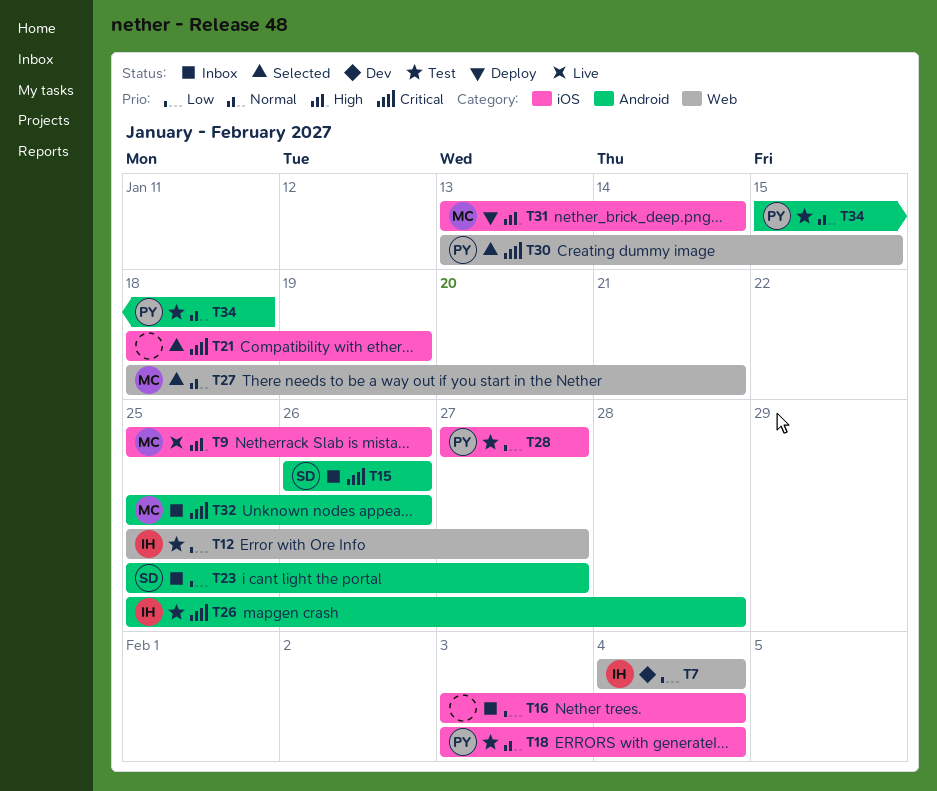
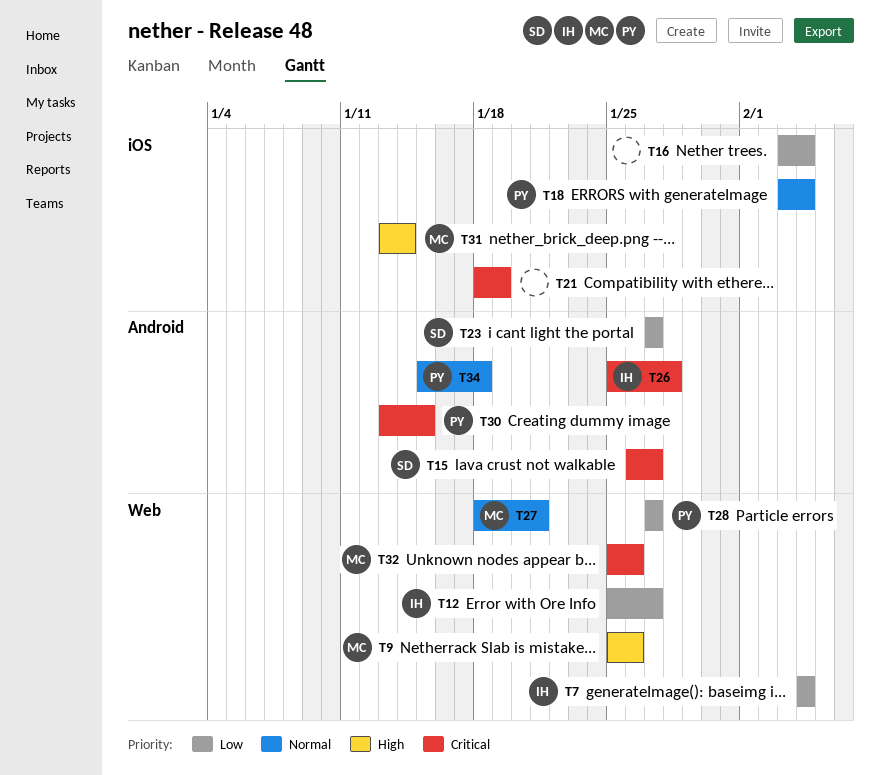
T9, label: iOS -> Web
T15, due: Jan 26 -> Jan 27
T23, start: Jan 25 -> Jan 27
T28, label: iOS -> Web
T30, label: Web -> Android
T32, label: Android -> Web

